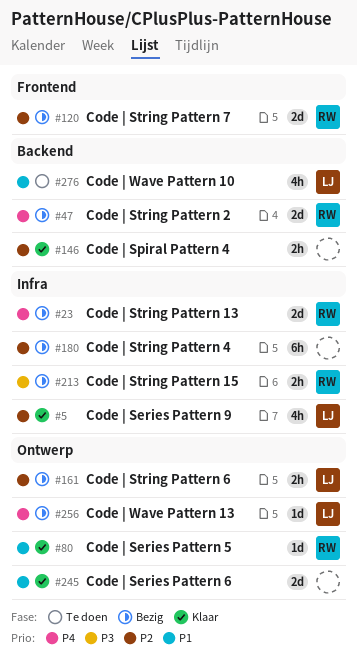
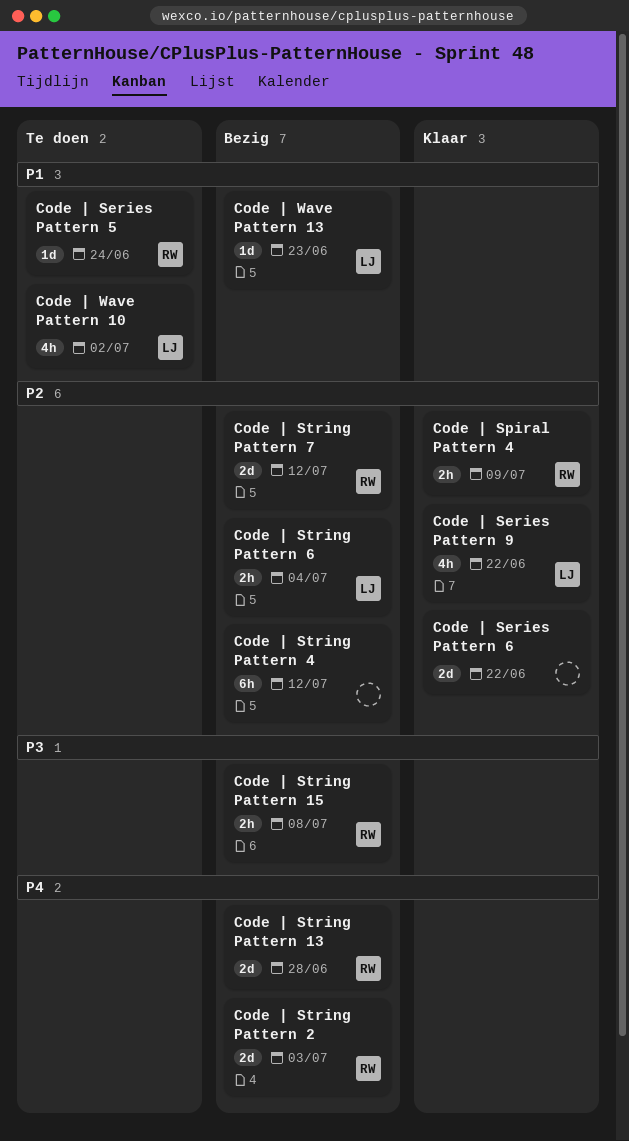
Code | Series Pattern 5, status: Klaar -> Te doen
Code | Series Pattern 6, priority: P1 -> P2
Code | Spiral Pattern 4, owner: none -> RW
Code | Wave Pattern 13, priority: P4 -> P1

